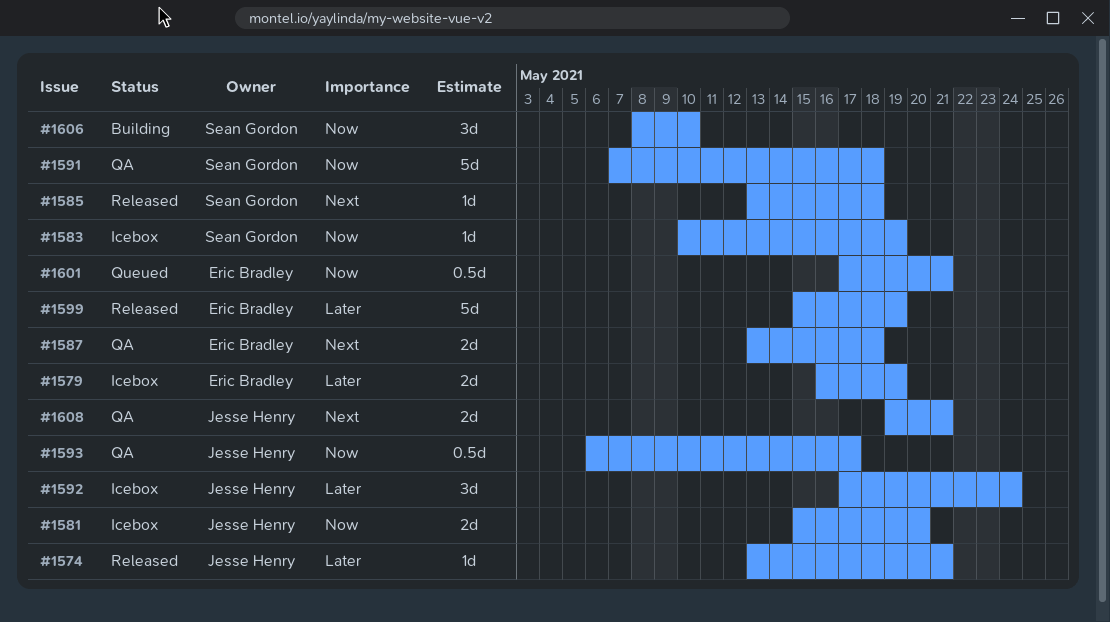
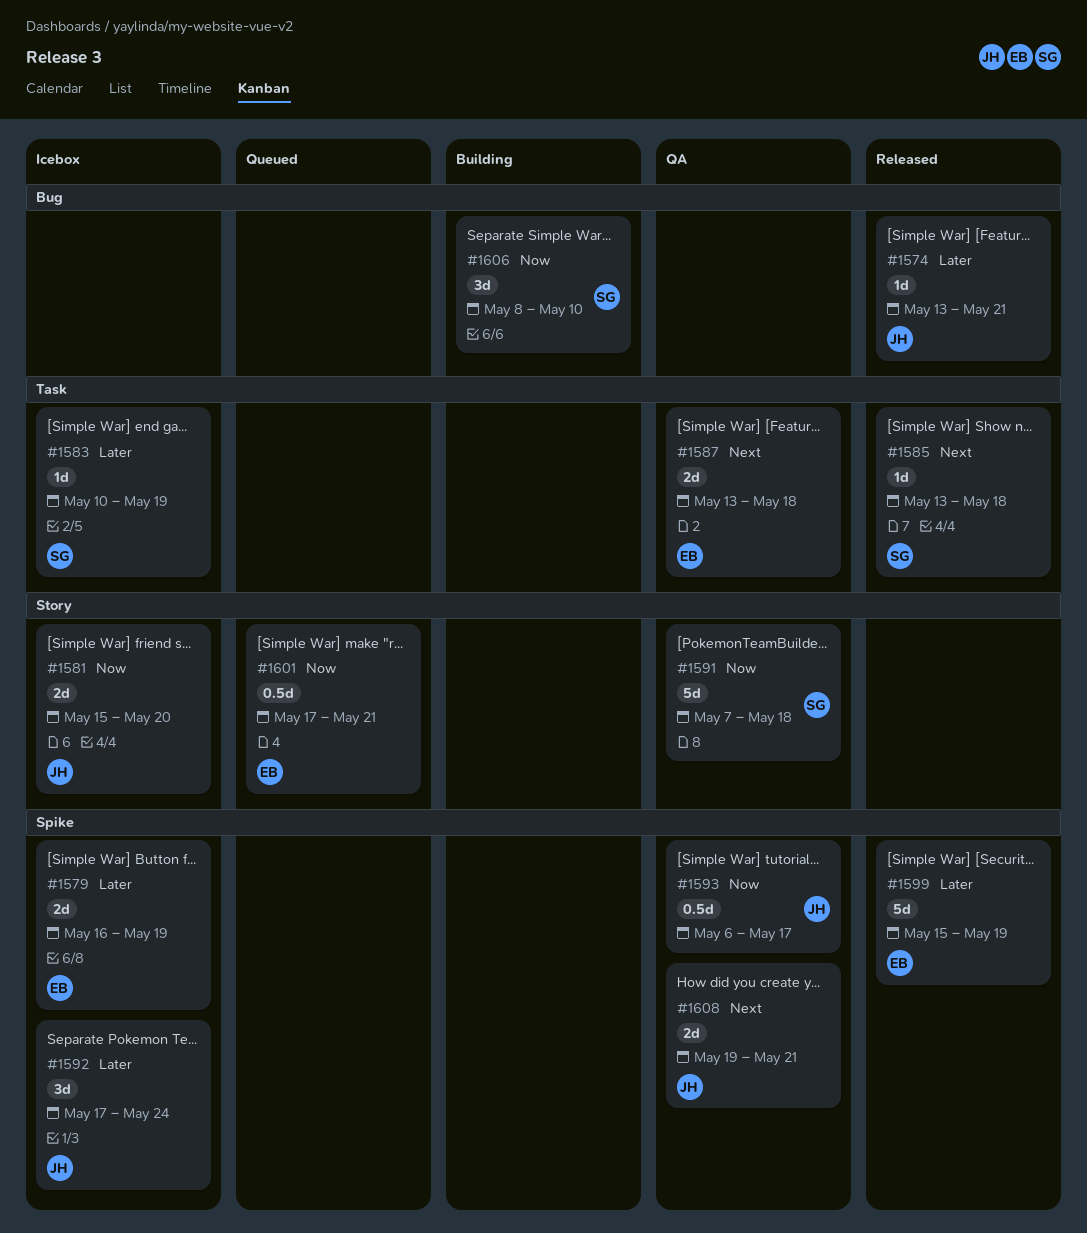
#1583, priority: Now -> Later

